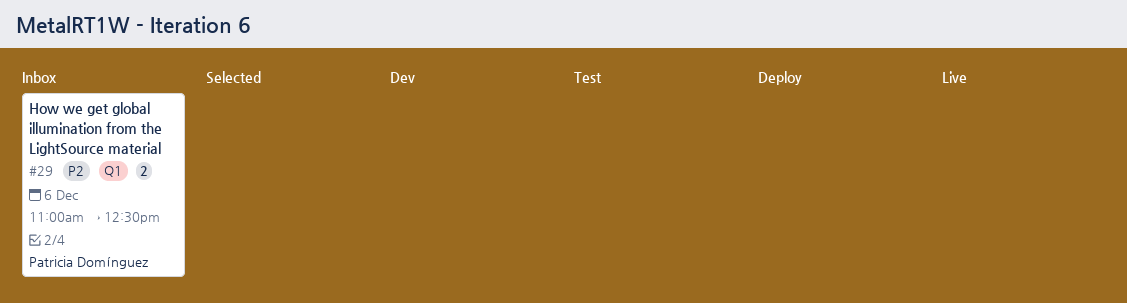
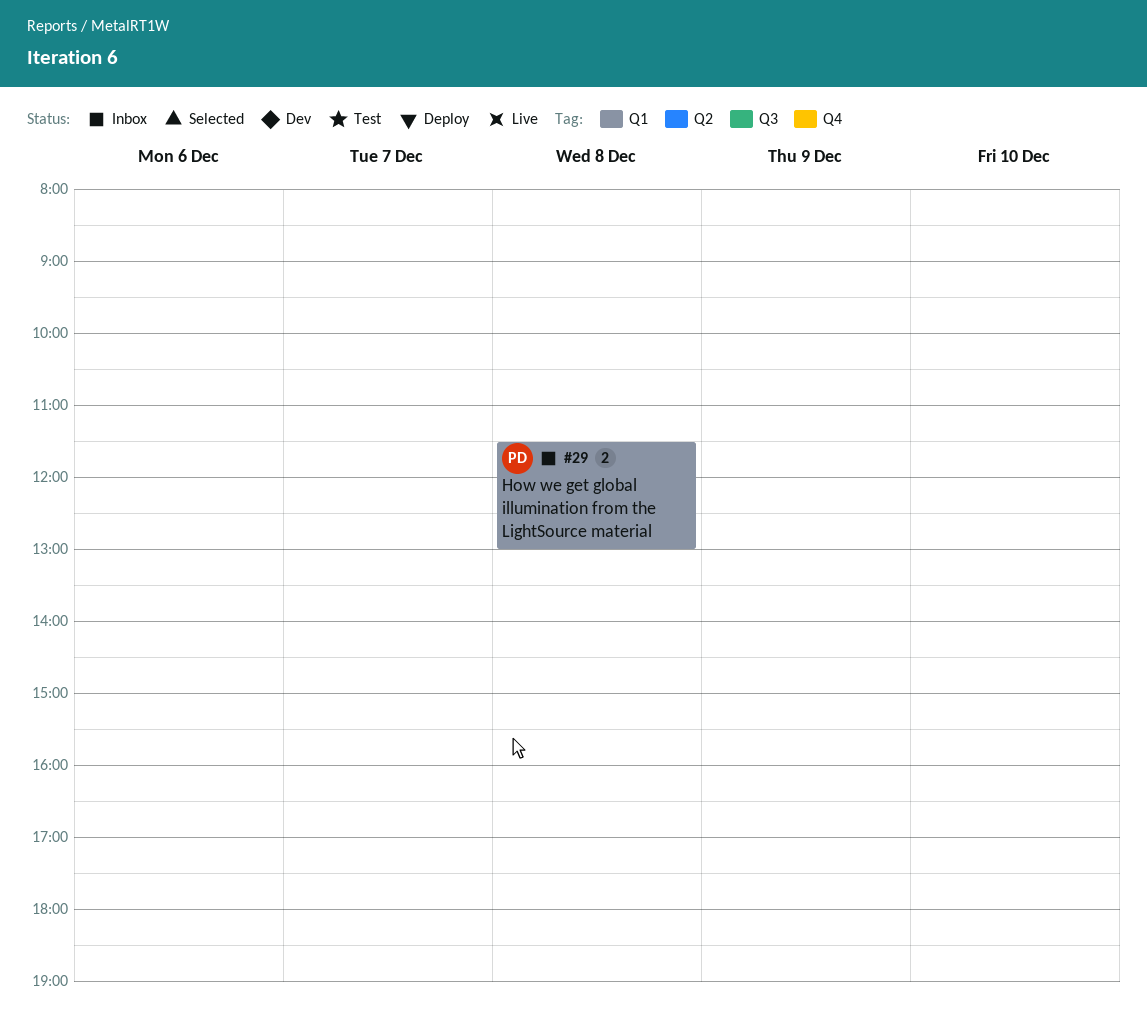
#29, day: Dec 6 -> Dec 8
#29, begins: 11:00 -> 11:30
#29, ends: 12:30 -> 13:00

